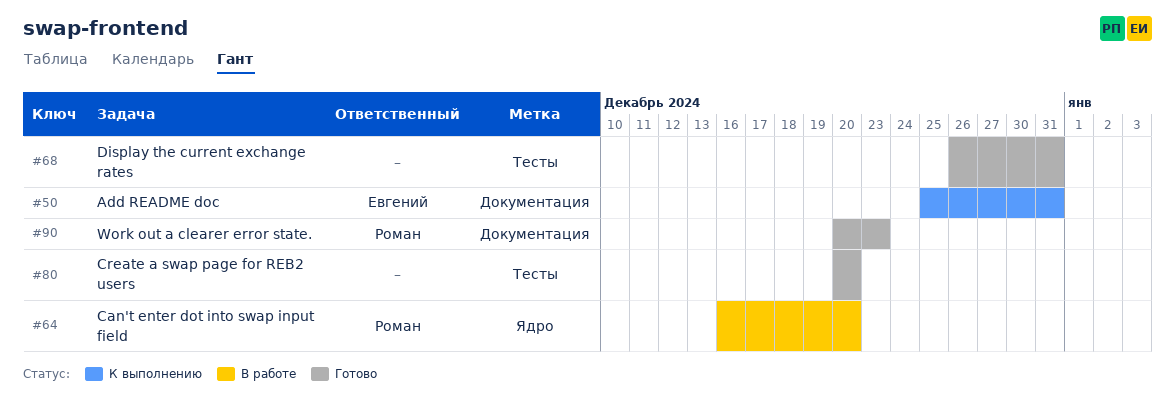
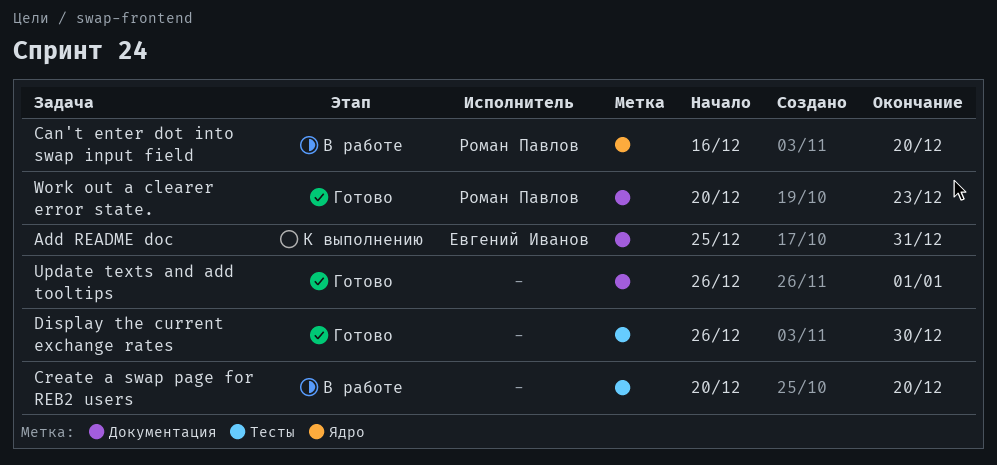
Create a swap page for REB2 users, status: Готово -> В работе
Display the current exchange rates, due: Dec 31 -> Dec 30
Update texts and add tooltips: none -> present

